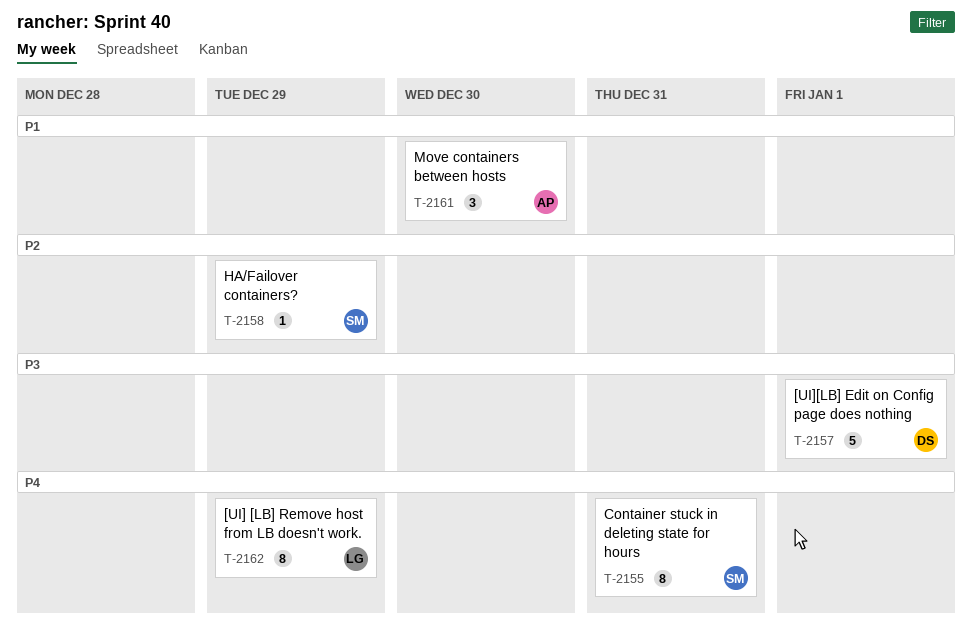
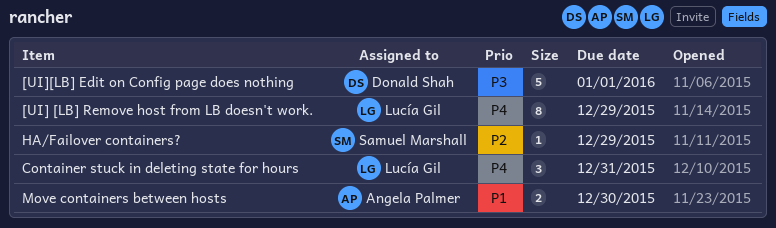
Container stuck in deleting state for hours, owner: Samuel Marshall -> Lucía Gil
Container stuck in deleting state for hours, estimate: 8 -> 3
Move containers between hosts, estimate: 3 -> 2

